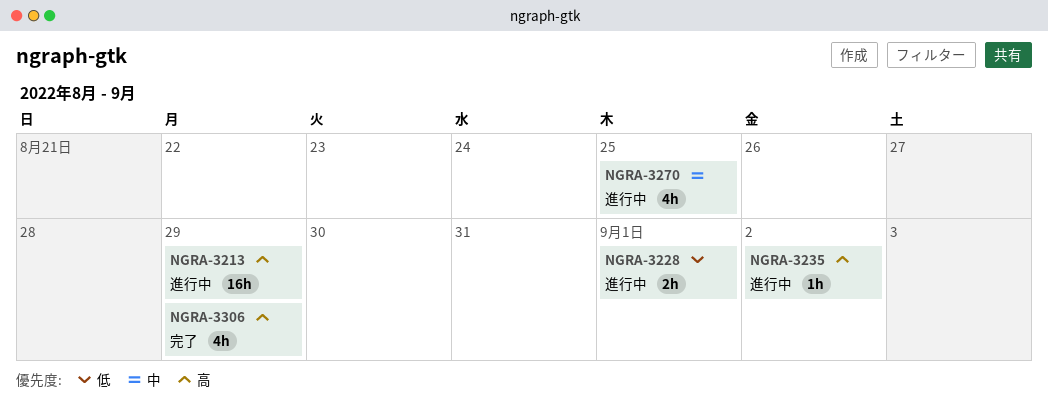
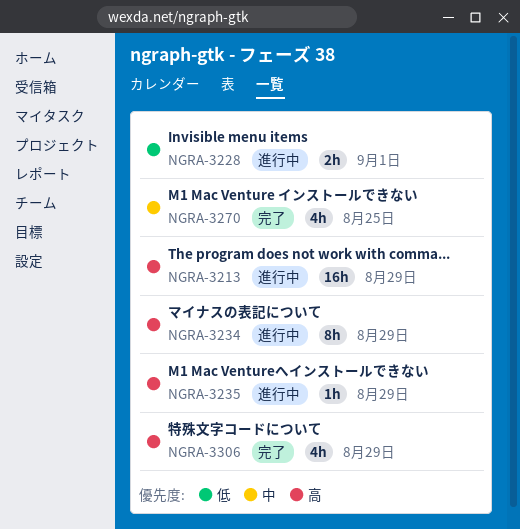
NGRA-3234: none -> present
NGRA-3235, due: Sep 2 -> Aug 29
NGRA-3270, status: 進行中 -> 完了

